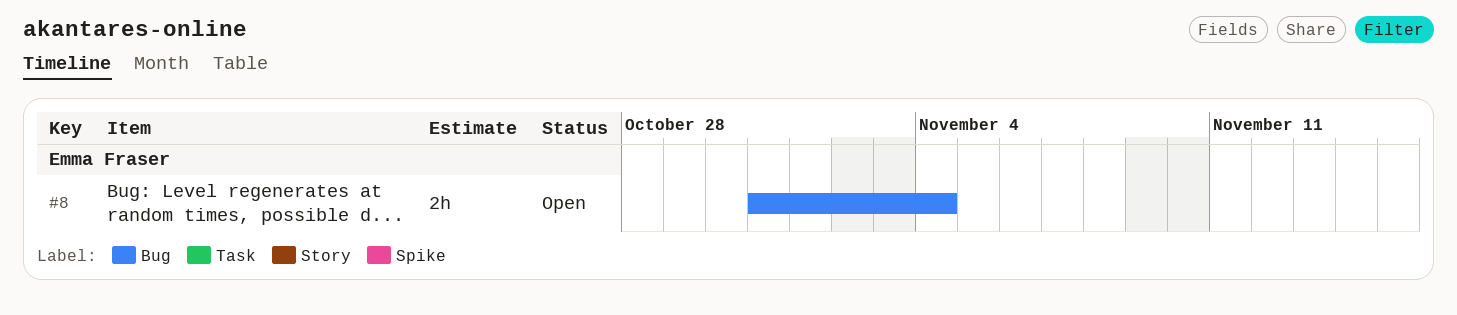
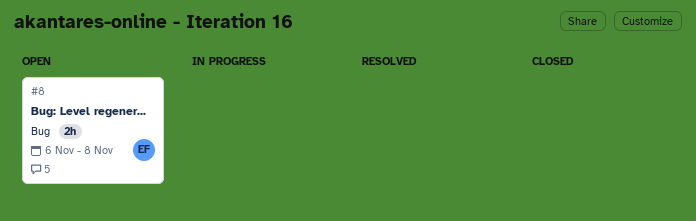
#8, start: Oct 31 -> Nov 6
#8, due: Nov 4 -> Nov 8

